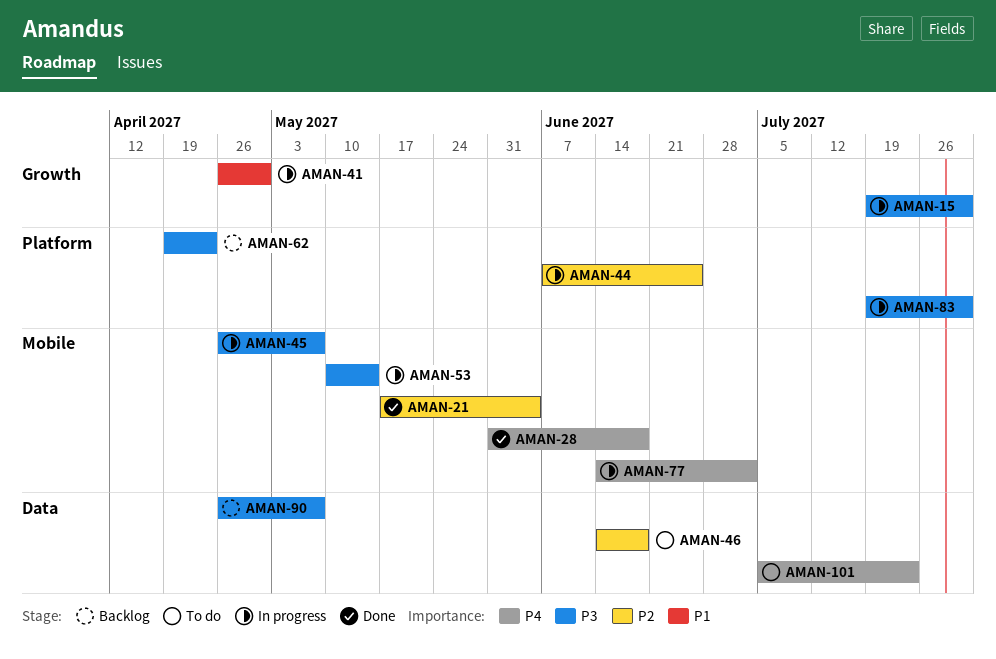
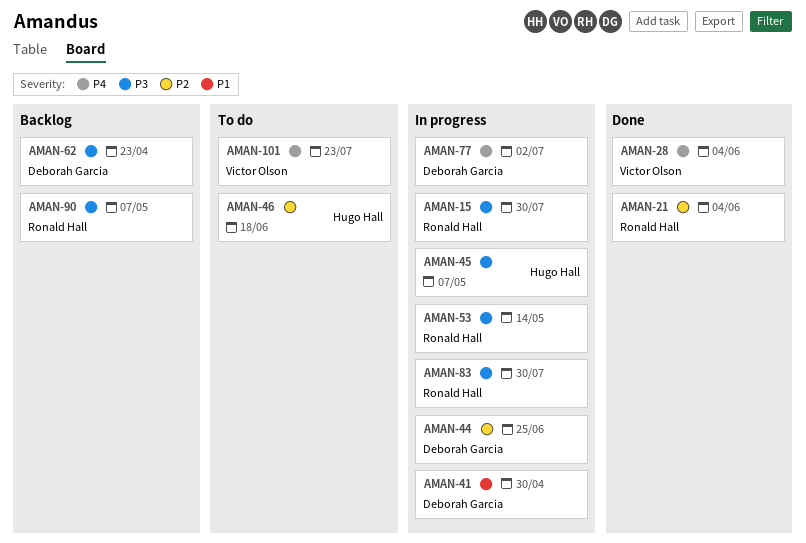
AMAN-28, due: Jun 18 -> Jun 4

